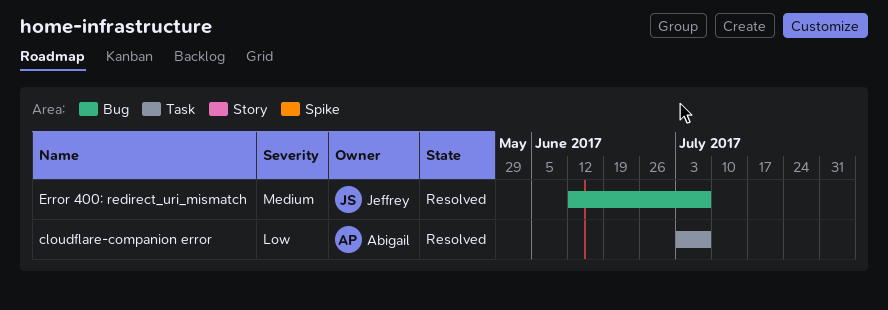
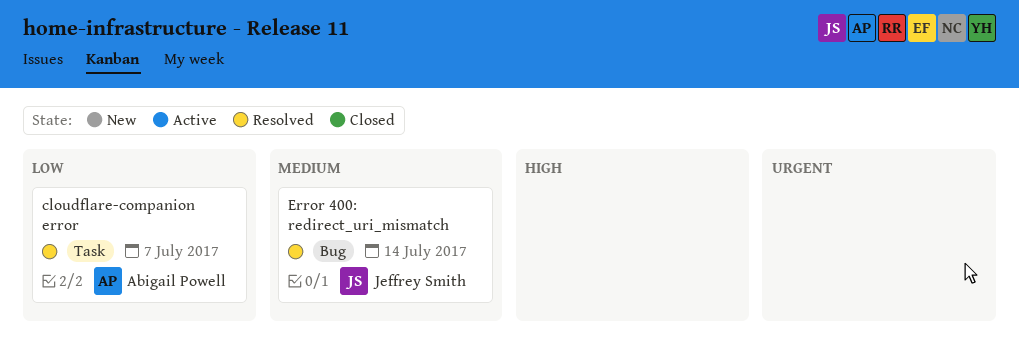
Error 400: redirect_uri_mismatch, due: Jul 7 -> Jul 14

